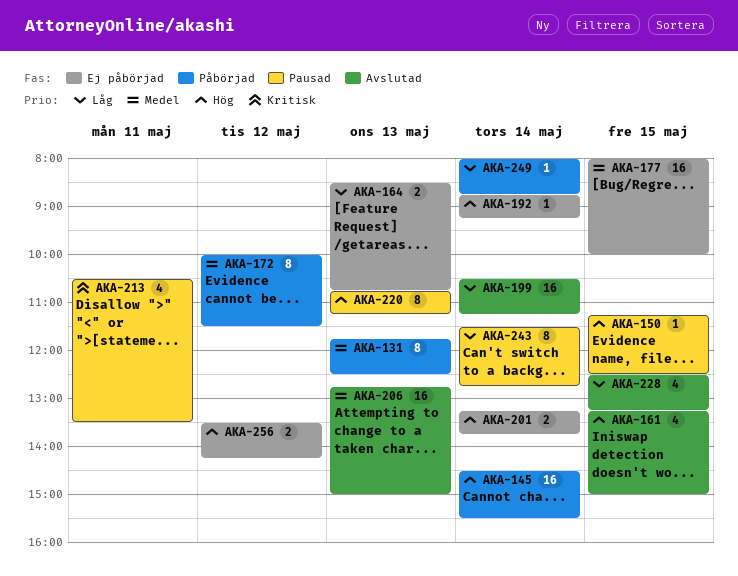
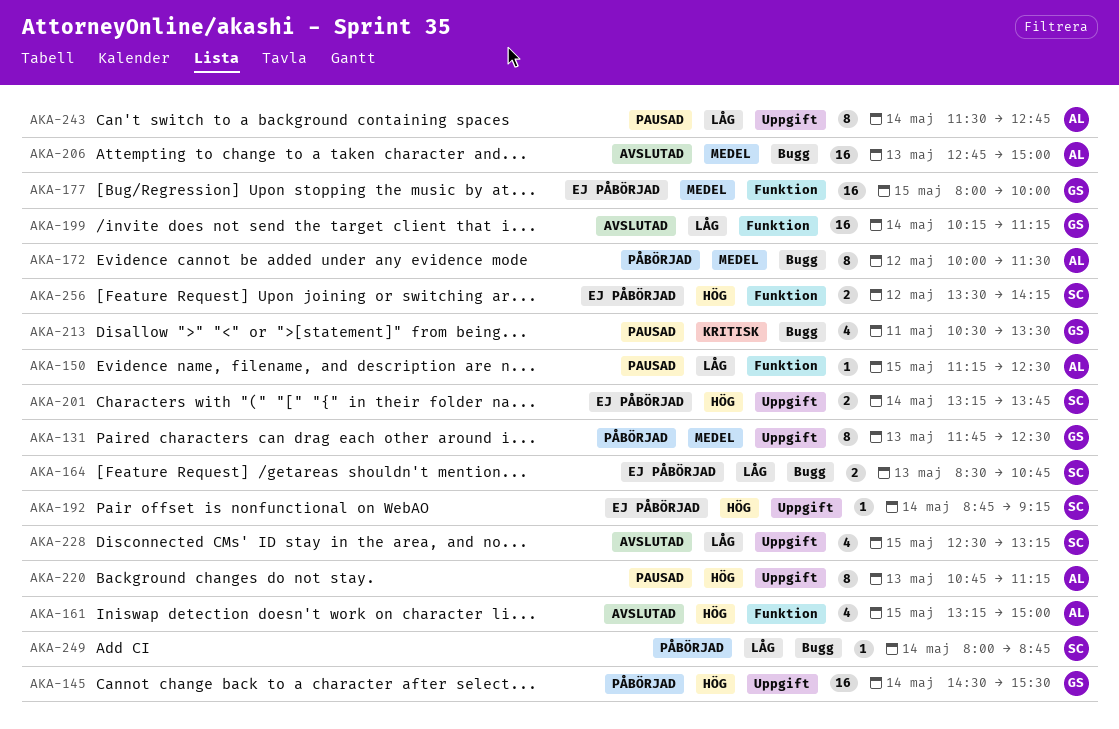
AKA-150, priority: Hög -> Låg
AKA-199, begins: 10:30 -> 10:15

